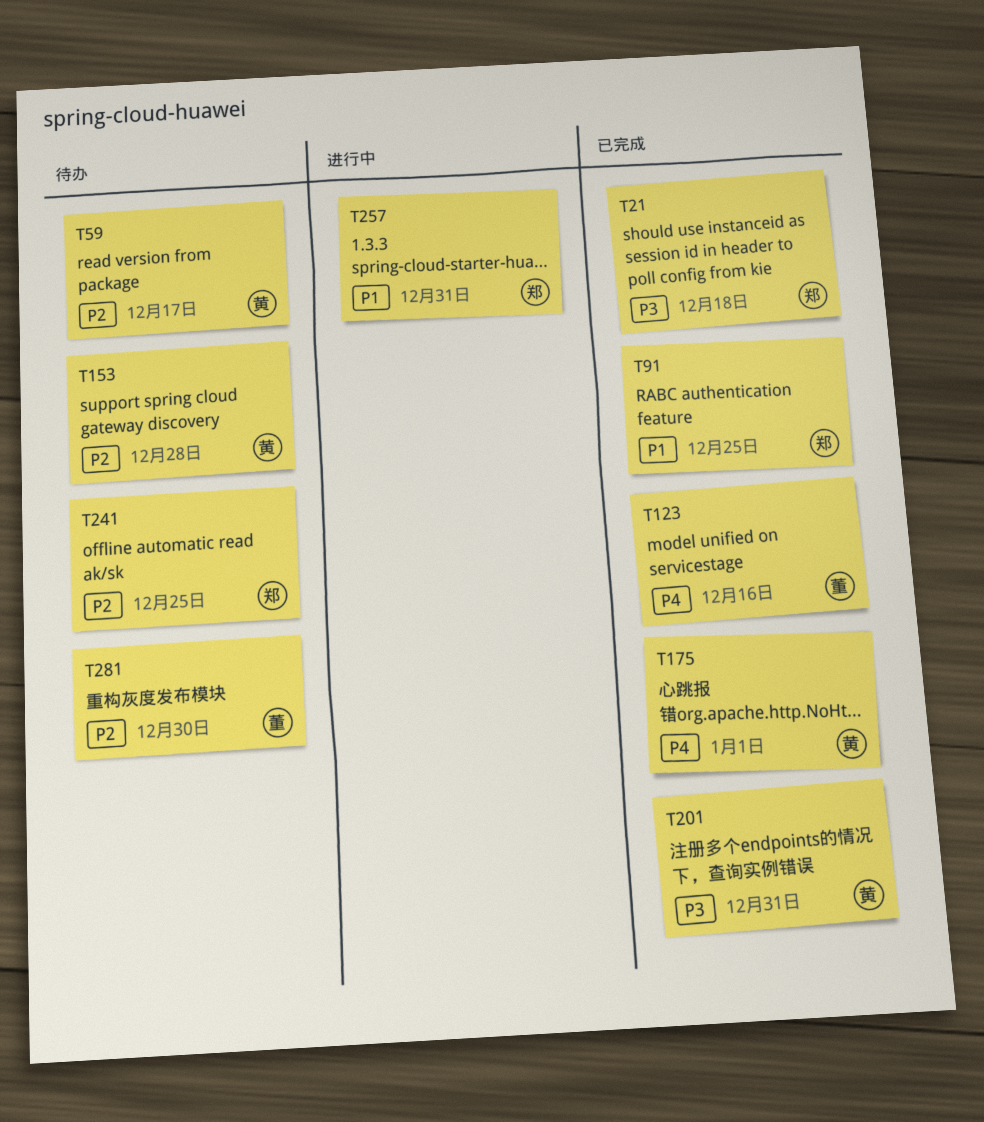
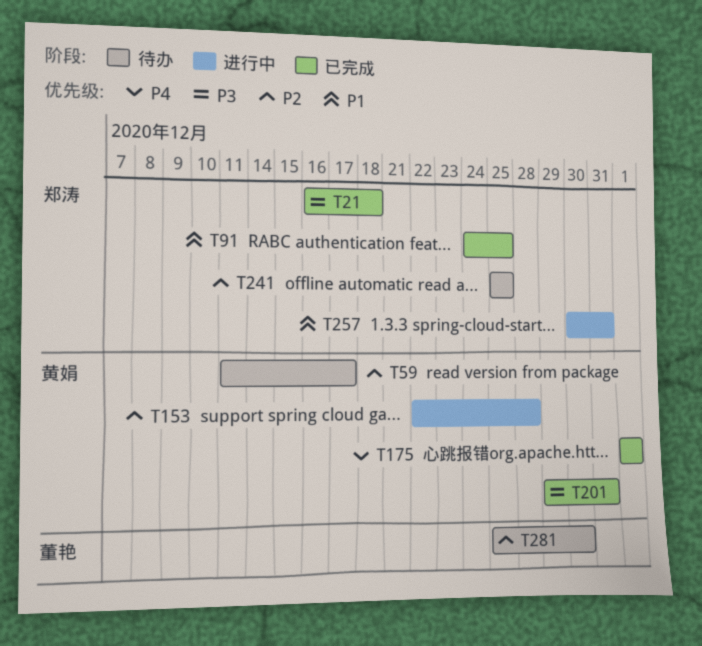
T123: present -> none
T153, status: 待办 -> 进行中

